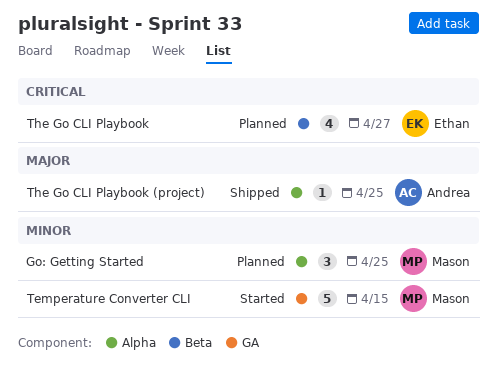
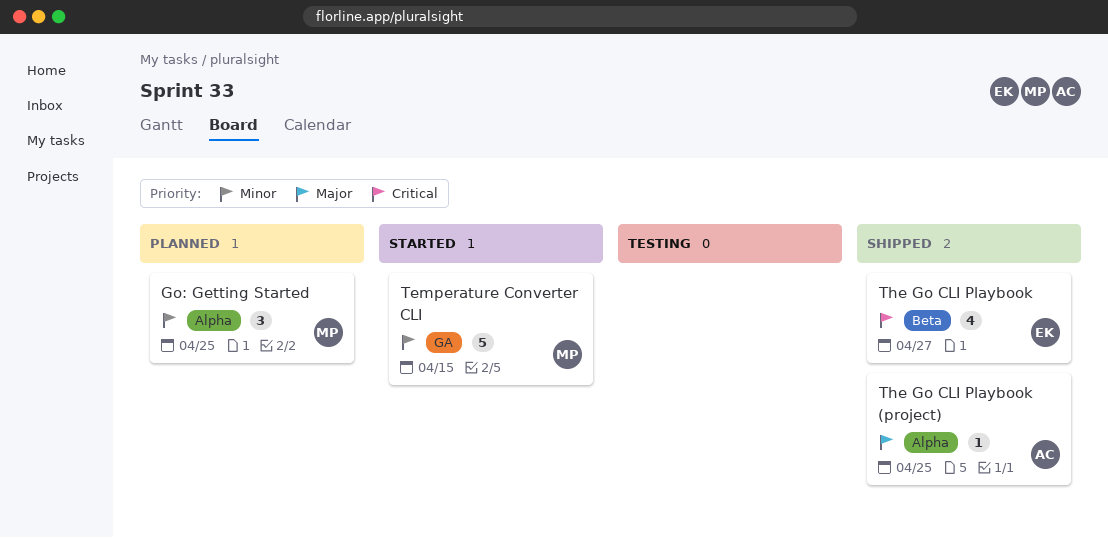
The Go CLI Playbook, status: Planned -> Shipped

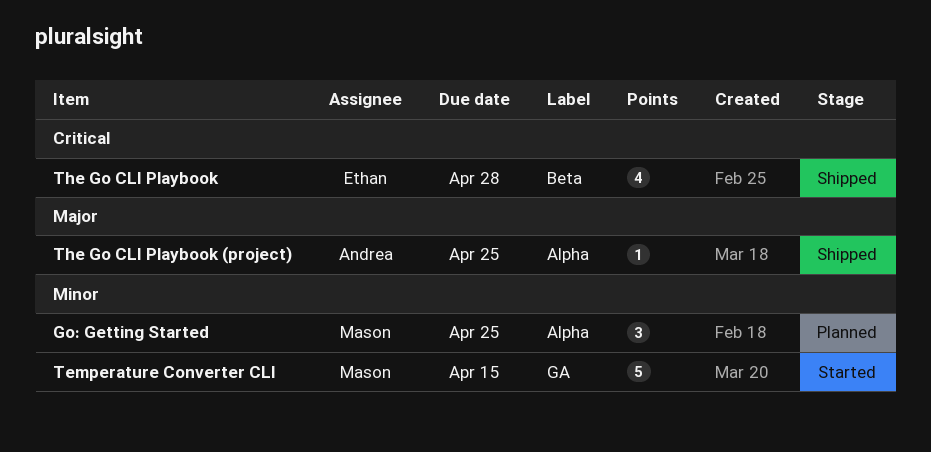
The Go CLI Playbook, due: Apr 27 -> Apr 28

